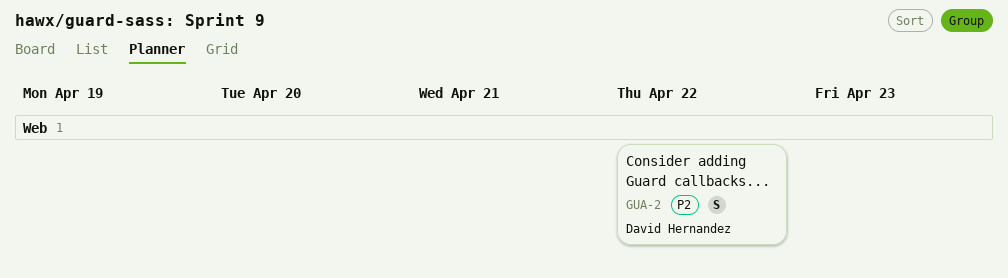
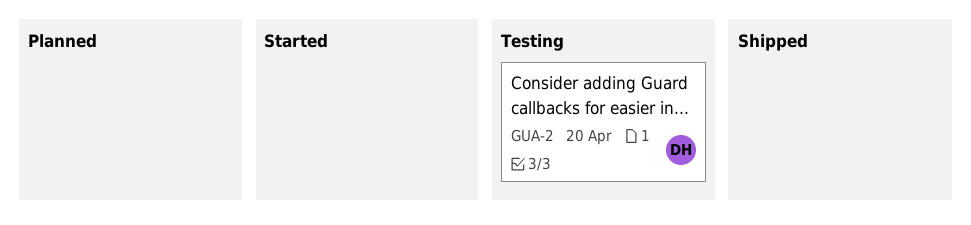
GUA-2, due: Apr 22 -> Apr 20

